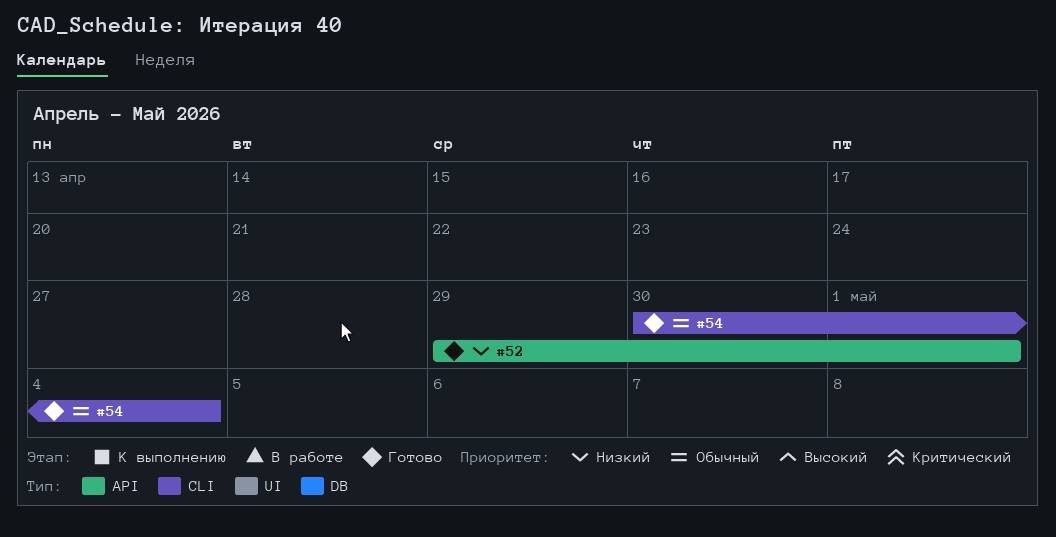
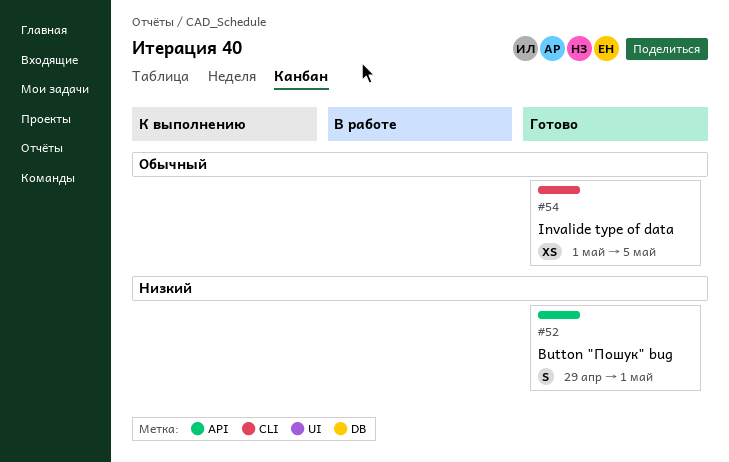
#54, start: Apr 30 -> May 1
#54, due: May 4 -> May 5

